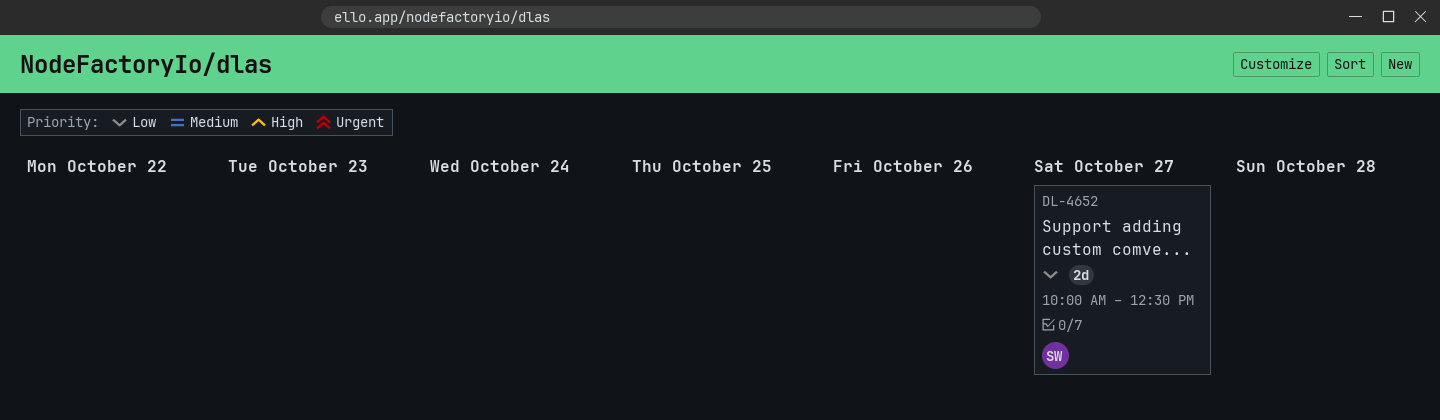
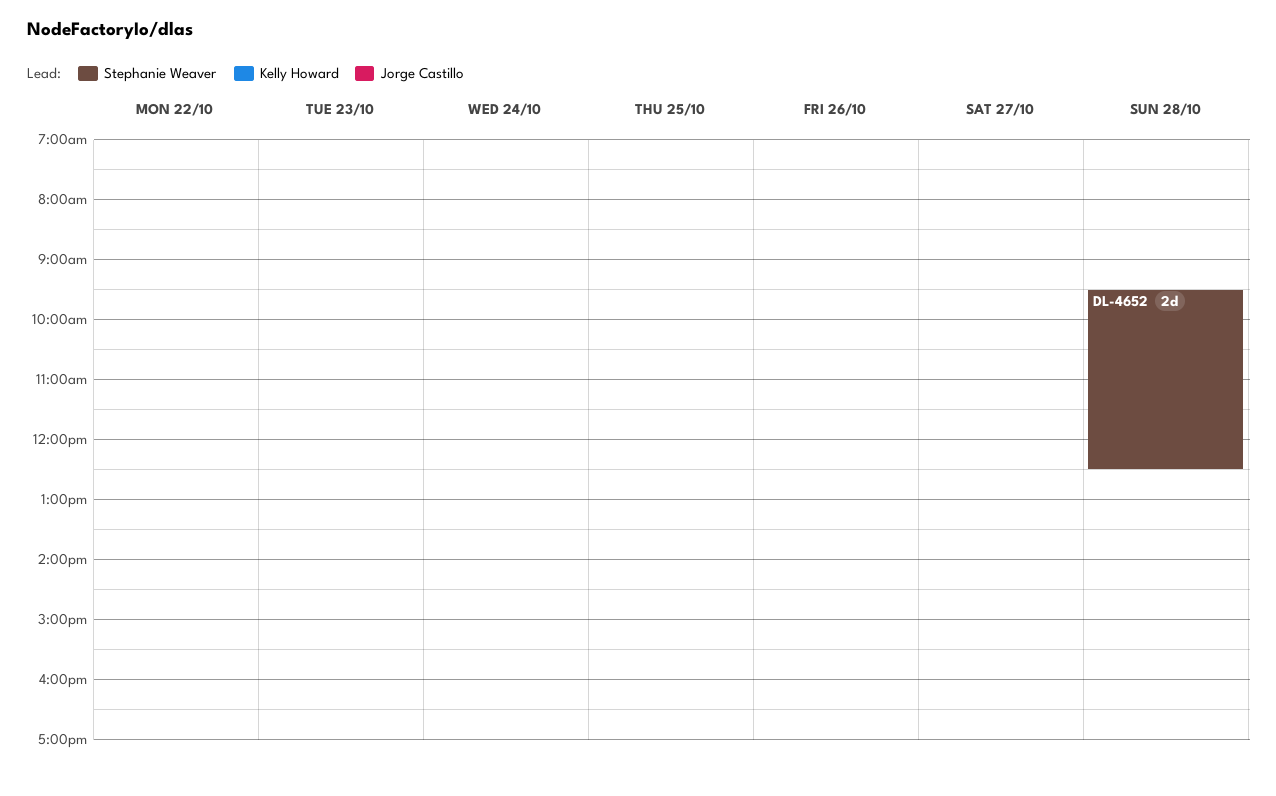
DL-4652, day: Oct 27 -> Oct 28
DL-4652, begins: 10:00 -> 09:30

